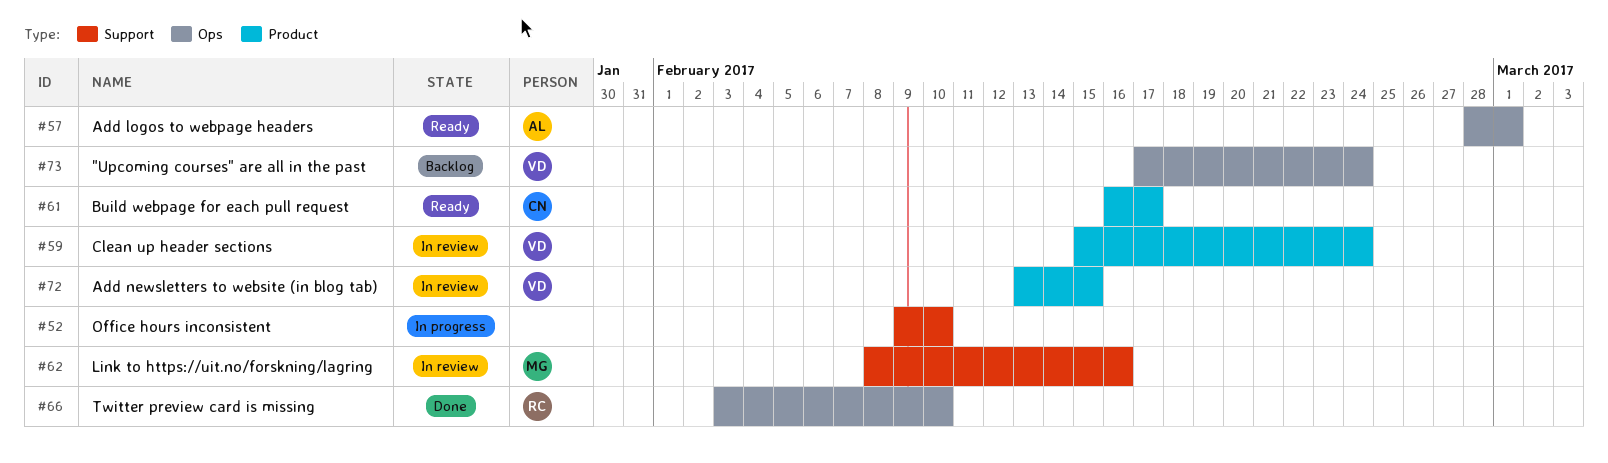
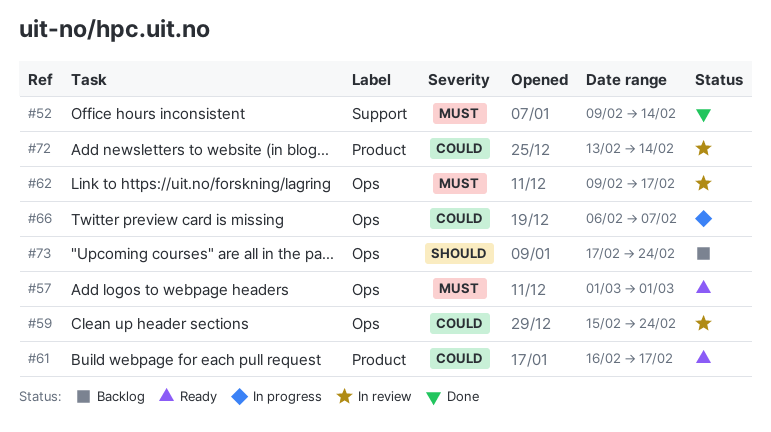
#52, status: In progress -> Done
#52, due: Feb 10 -> Feb 14
#57, start: Feb 28 -> Mar 1
#59, label: Product -> Ops
#62, label: Support -> Ops
#62, start: Feb 8 -> Feb 9
#62, due: Feb 16 -> Feb 17
#66, status: Done -> In progress
#66, start: Feb 3 -> Feb 6
#66, due: Feb 10 -> Feb 7
#72, due: Feb 15 -> Feb 14

